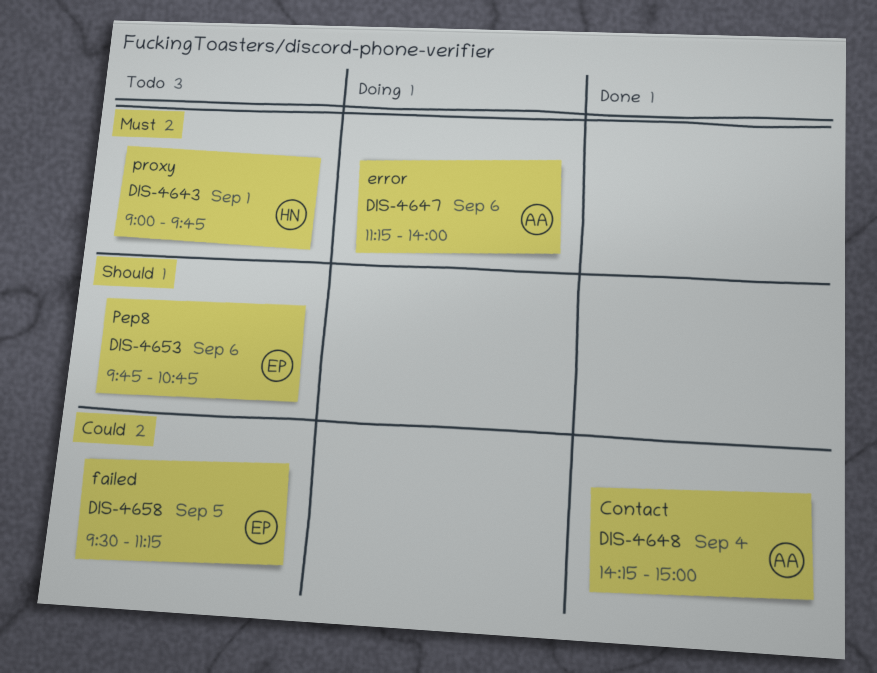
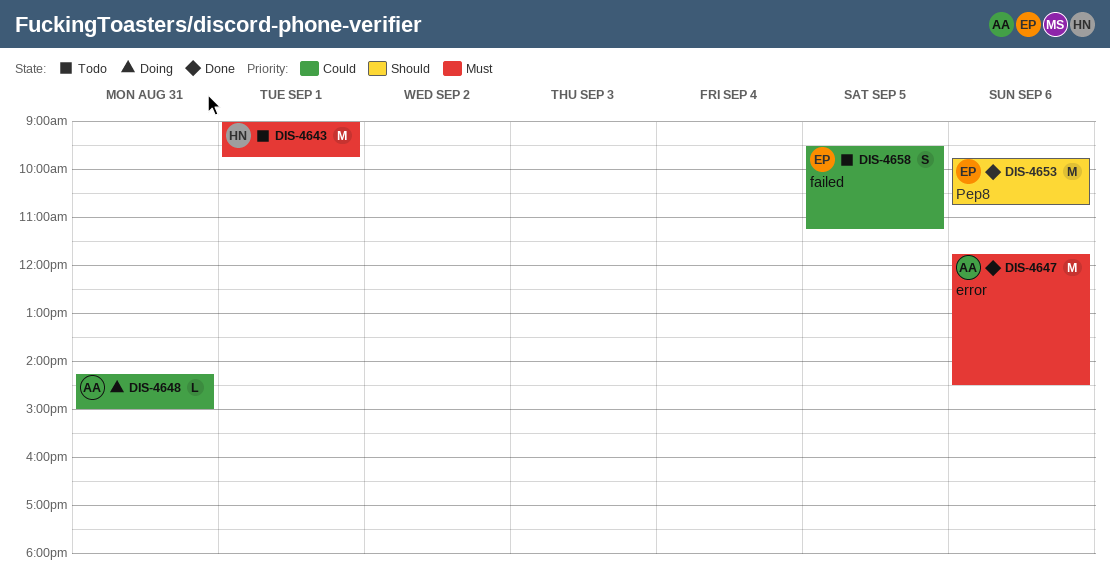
DIS-4647, status: Doing -> Done
DIS-4647, begins: 11:15 -> 11:45
DIS-4647, ends: 14:00 -> 14:30
DIS-4648, status: Done -> Doing
DIS-4648, day: Sep 4 -> Aug 31
DIS-4653, status: Todo -> Done

